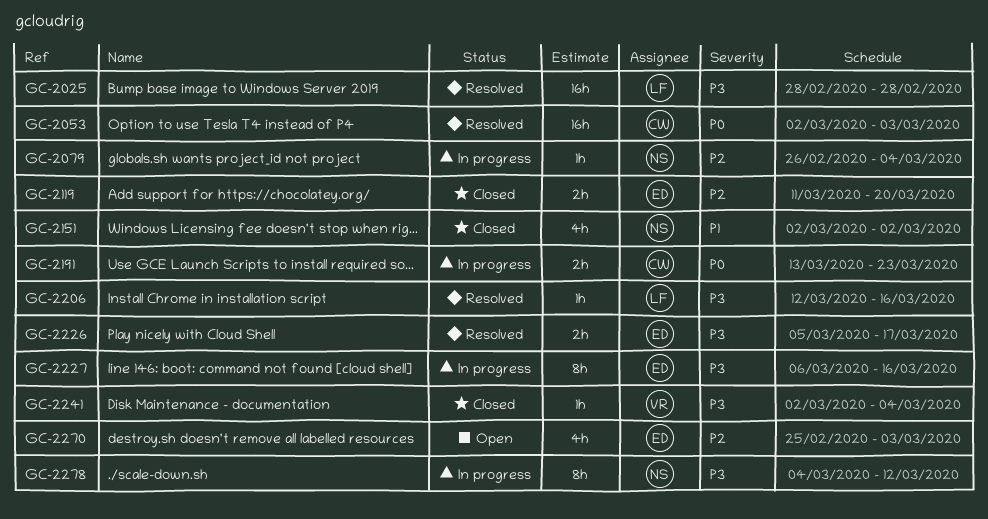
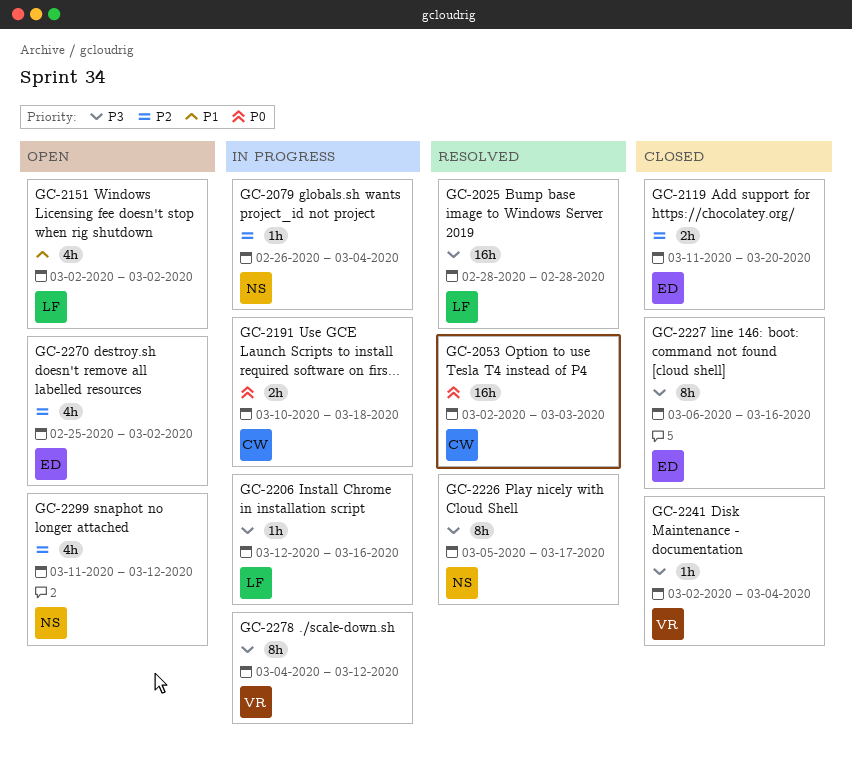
GC-2151, status: Closed -> Open
GC-2151, owner: NS -> LF
GC-2191, start: Mar 13 -> Mar 10
GC-2191, due: Mar 23 -> Mar 18
GC-2206, status: Resolved -> In progress
GC-2226, owner: ED -> NS
GC-2226, estimate: 2h -> 8h
GC-2227, status: In progress -> Closed
GC-2270, due: Mar 3 -> Mar 2
GC-2278, owner: NS -> VR
GC-2299: none -> present

